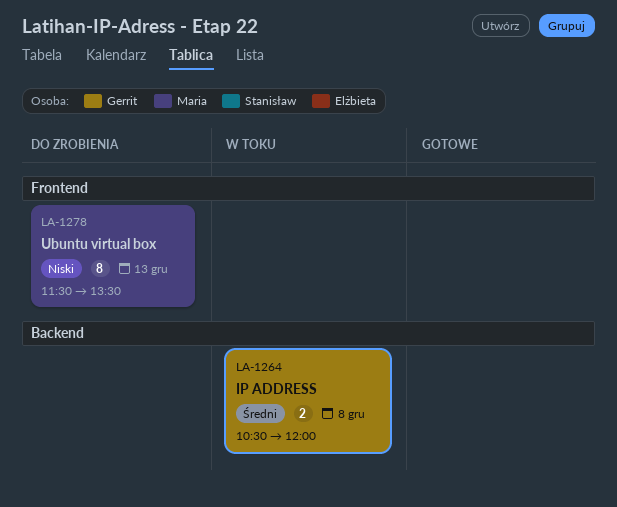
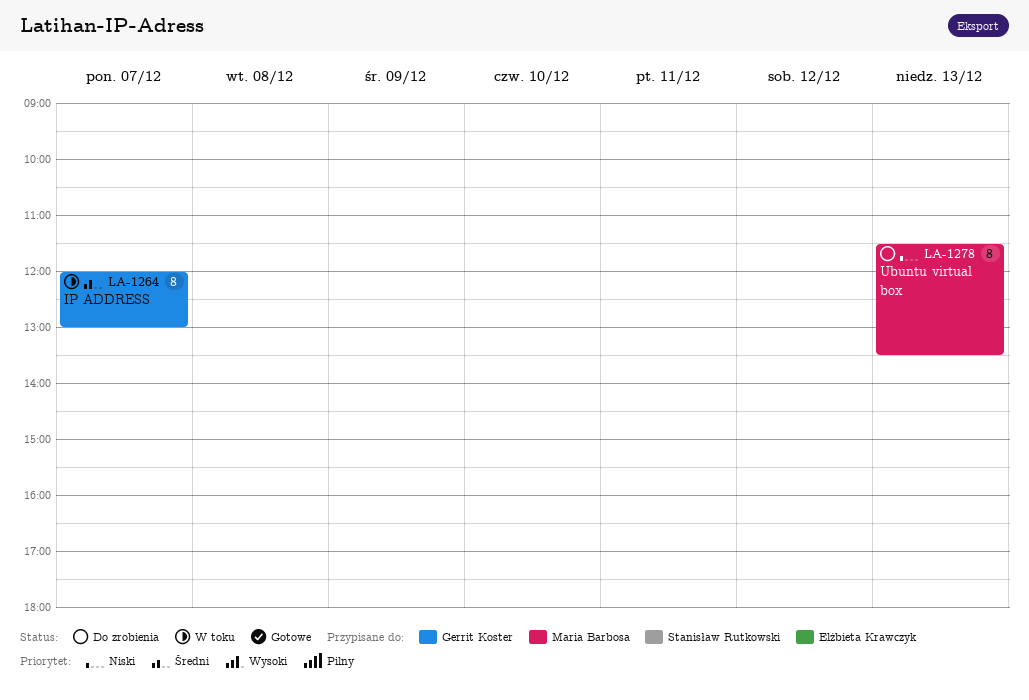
LA-1264, estimate: 2 -> 8
LA-1264, day: Dec 8 -> Dec 7
LA-1264, begins: 10:30 -> 12:00
LA-1264, ends: 12:00 -> 13:00

